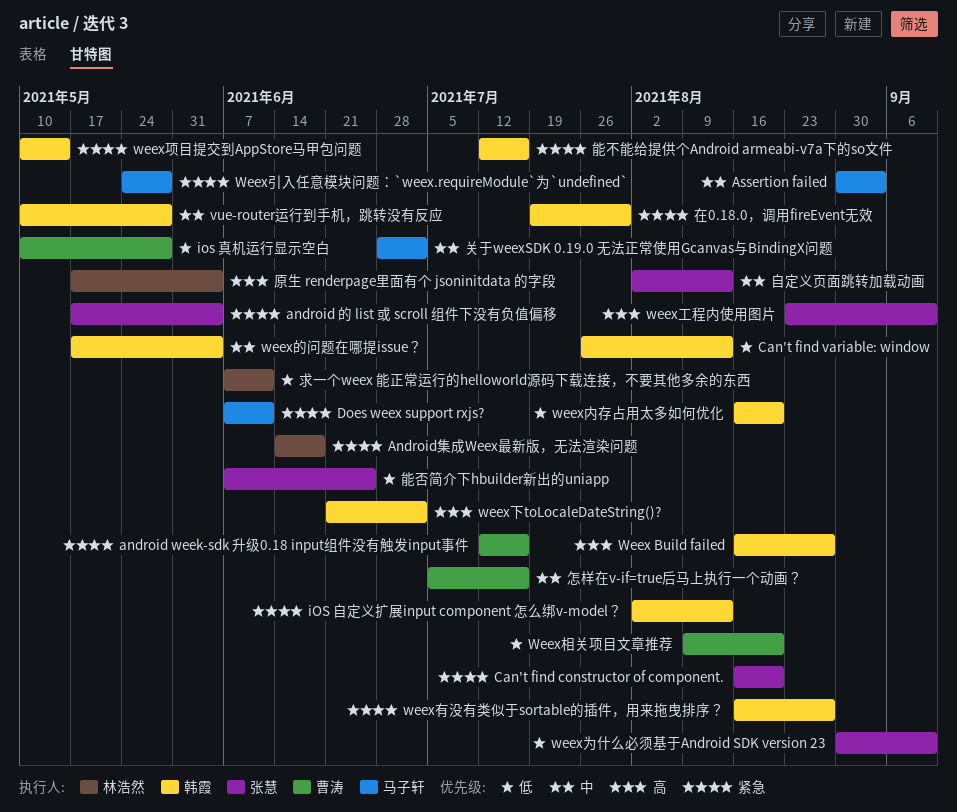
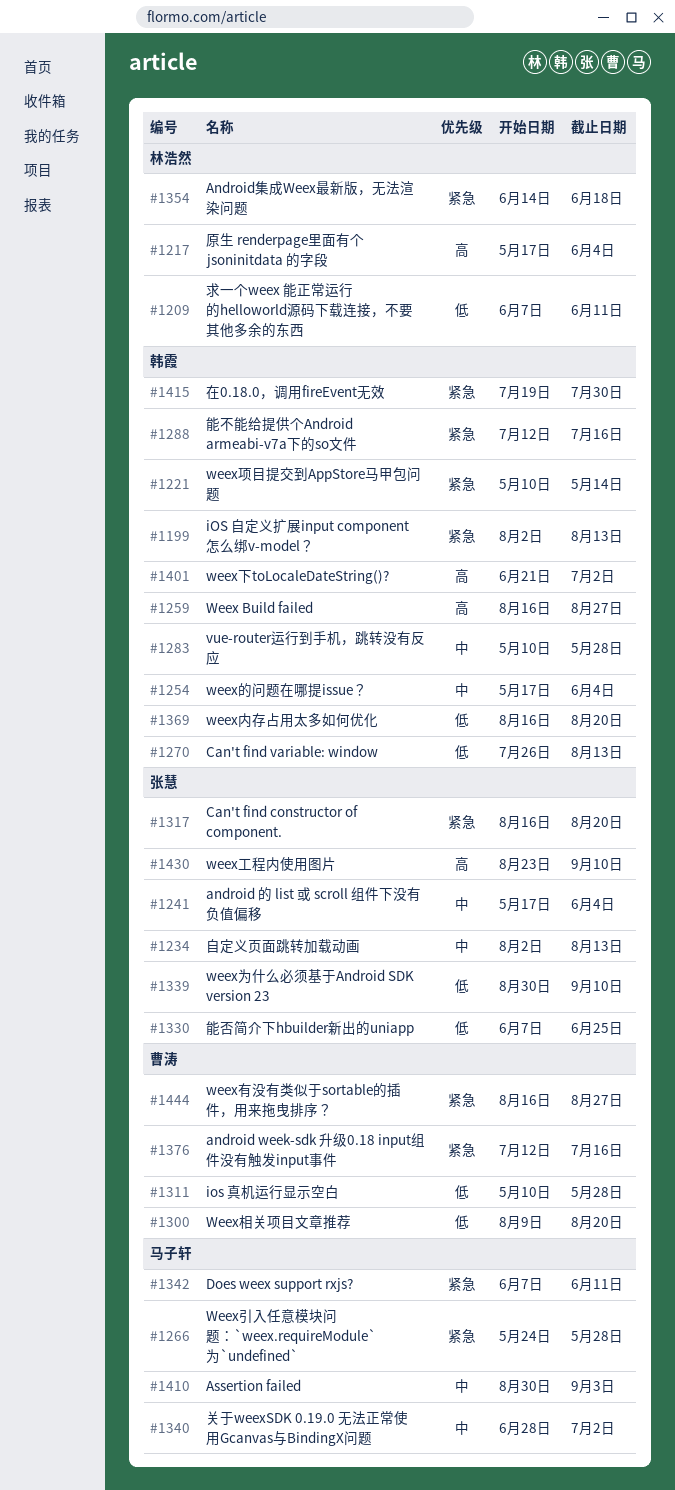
android 的 list 或 scroll 组件下没有负值偏移, priority: 紧急 -> 中
weex有没有类似于sortable的插件，用来拖曳排序？, owner: 韩霞 -> 曹涛
怎样在v-if=true后马上执行一个动画？: present -> none

